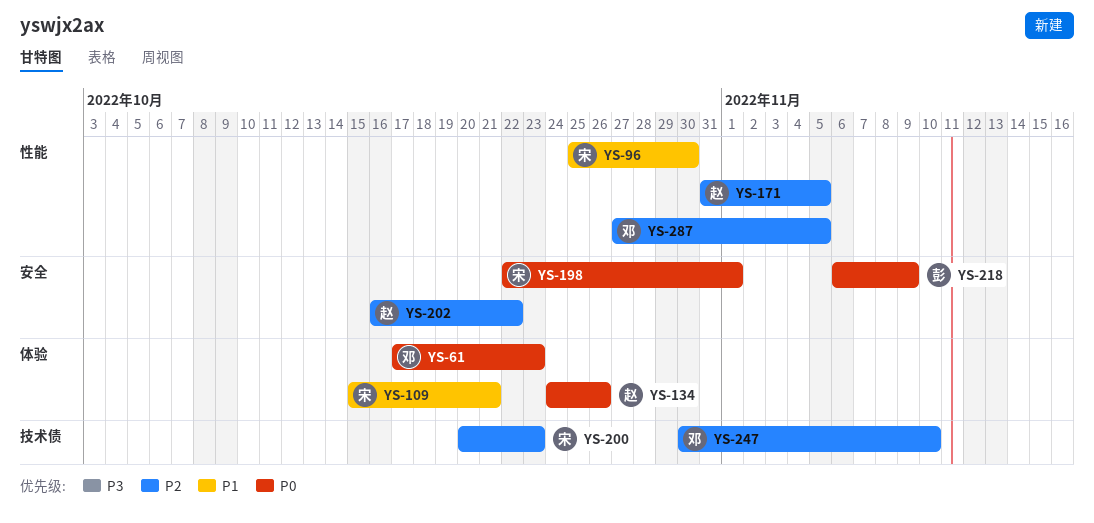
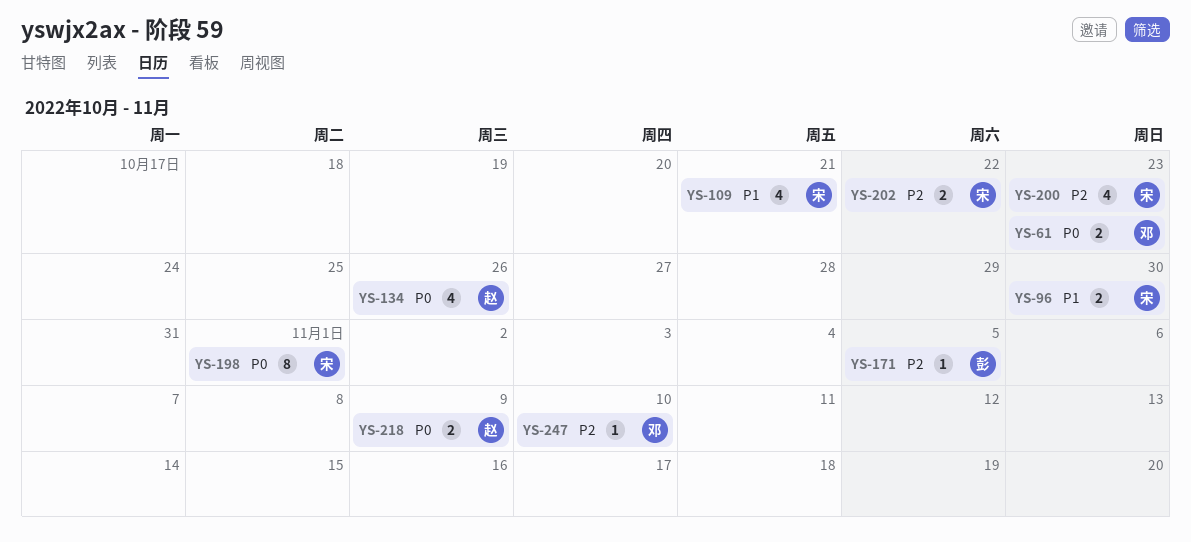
YS-171, owner: 赵 -> 彭
YS-202, owner: 赵 -> 宋
YS-218, owner: 彭 -> 赵
YS-287: present -> none

